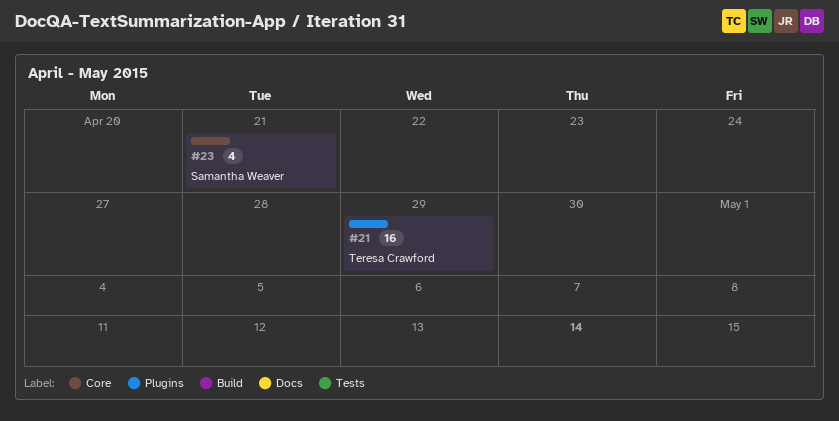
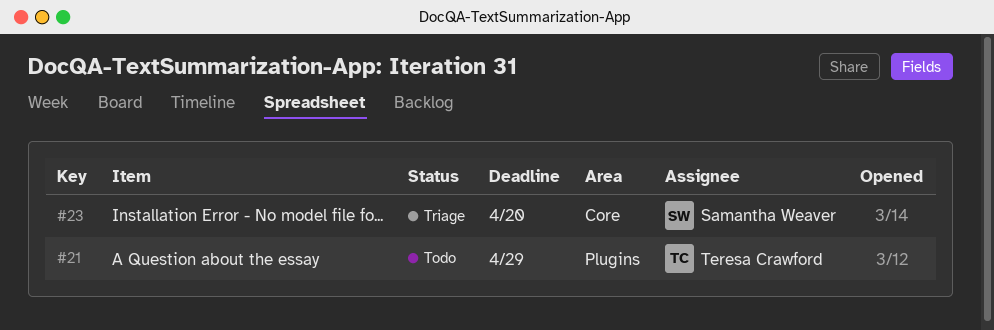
#23, due: Apr 21 -> Apr 20

